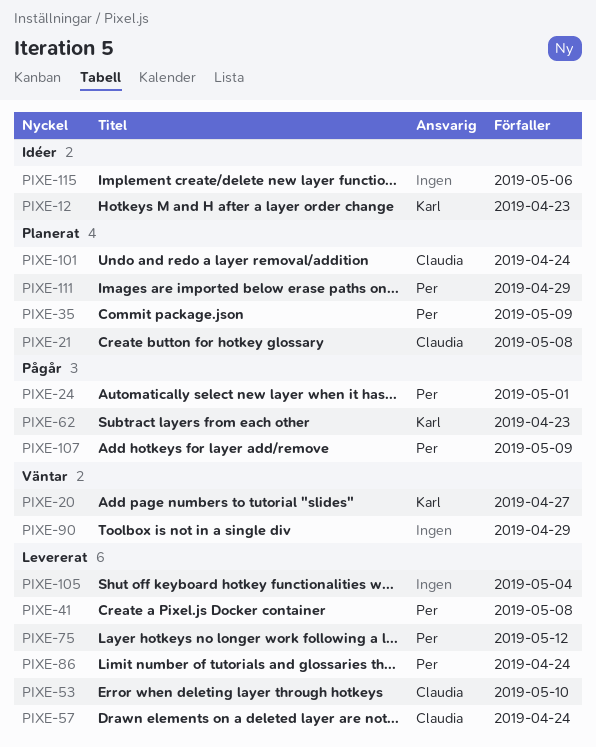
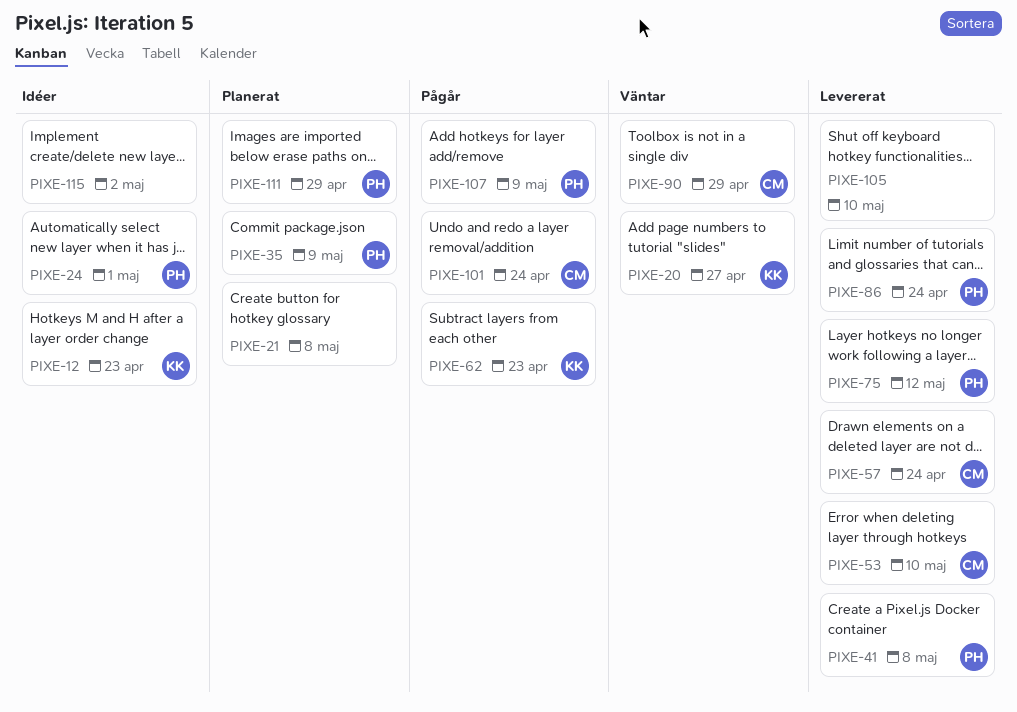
PIXE-21, owner: Claudia -> none
PIXE-24, status: Pågår -> Idéer
PIXE-90, owner: none -> Claudia
PIXE-101, status: Planerat -> Pågår
PIXE-105, due: May 4 -> May 10
PIXE-115, due: May 6 -> May 2

